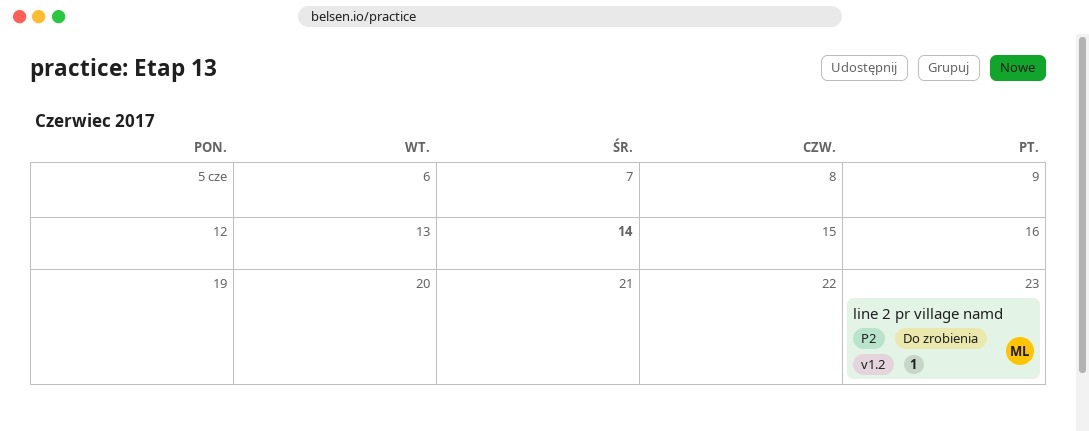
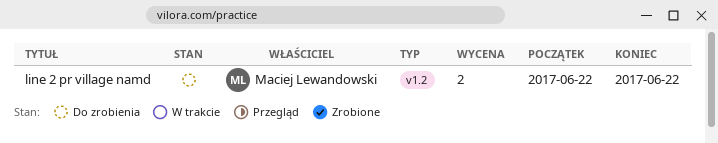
line 2 pr village namd, estimate: 1 -> 2
line 2 pr village namd, due: Jun 23 -> Jun 22

